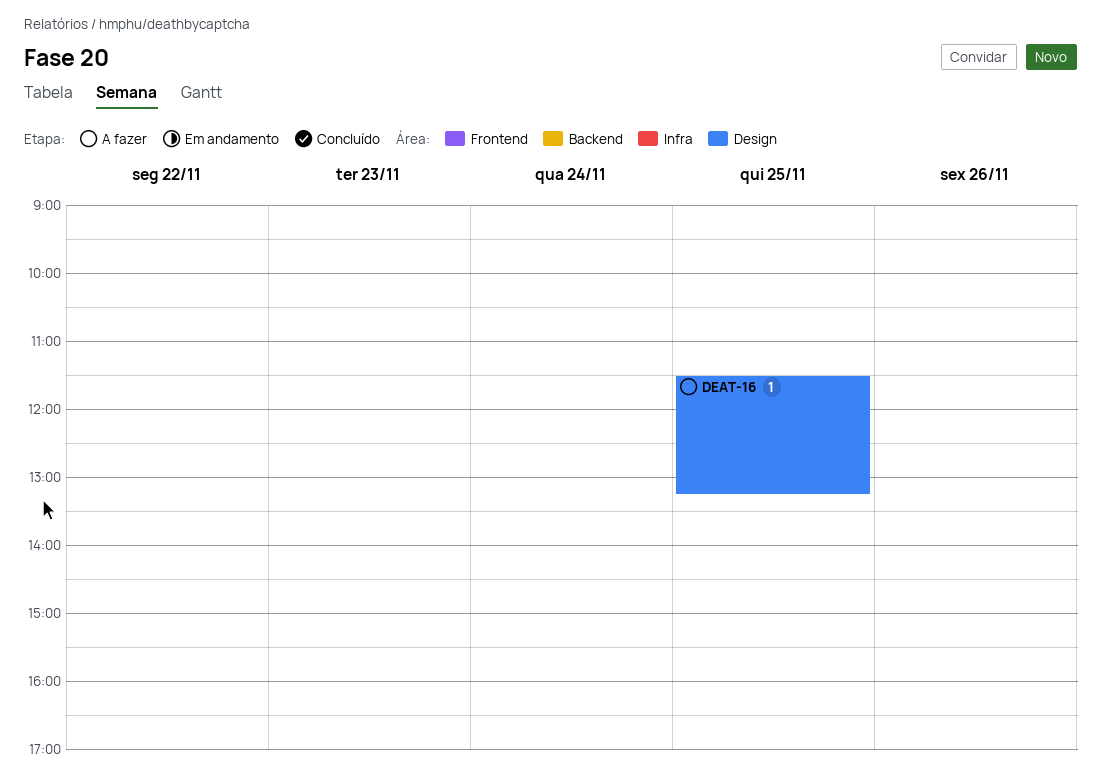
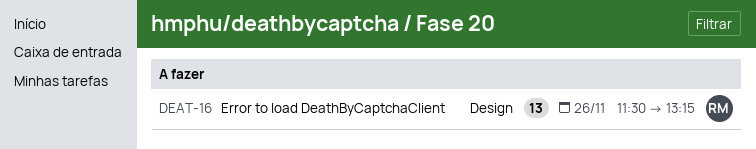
DEAT-16, estimate: 1 -> 13
DEAT-16, day: Nov 25 -> Nov 26

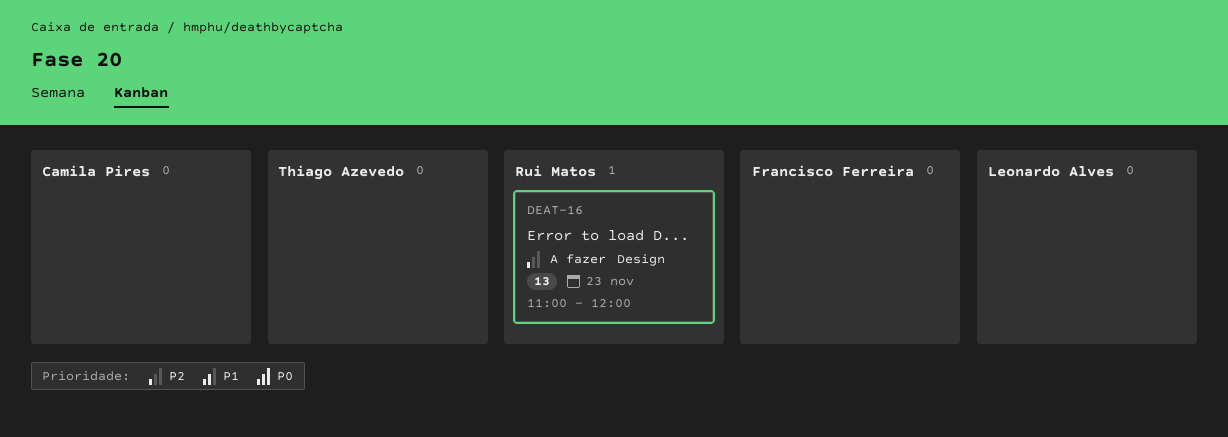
DEAT-16, day: Nov 26 -> Nov 23
DEAT-16, begins: 11:30 -> 11:00
DEAT-16, ends: 13:15 -> 12:00

